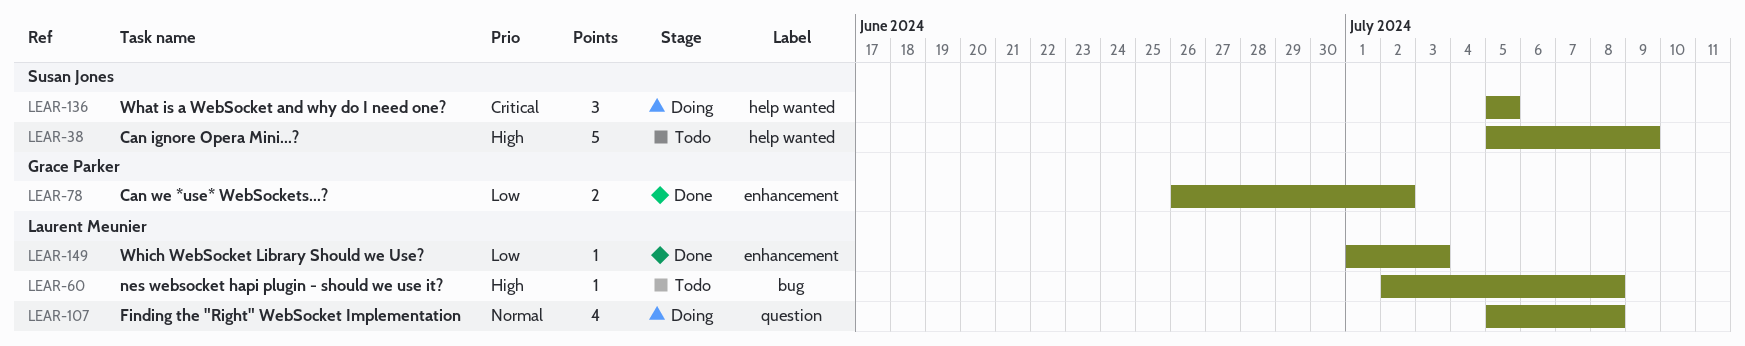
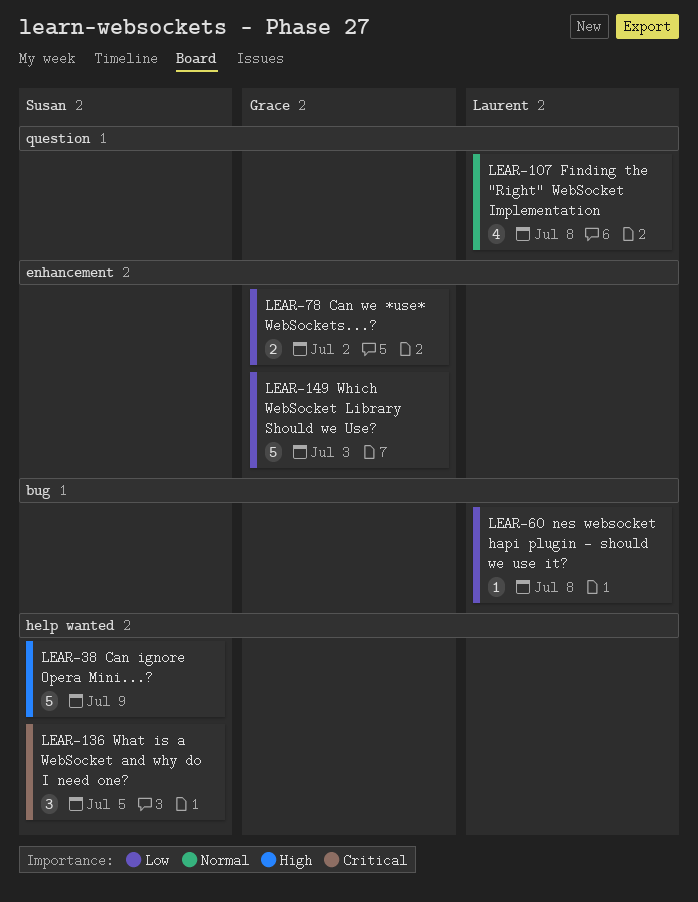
LEAR-60, priority: High -> Low
LEAR-149, owner: Laurent Meunier -> Grace Parker
LEAR-149, estimate: 1 -> 5

